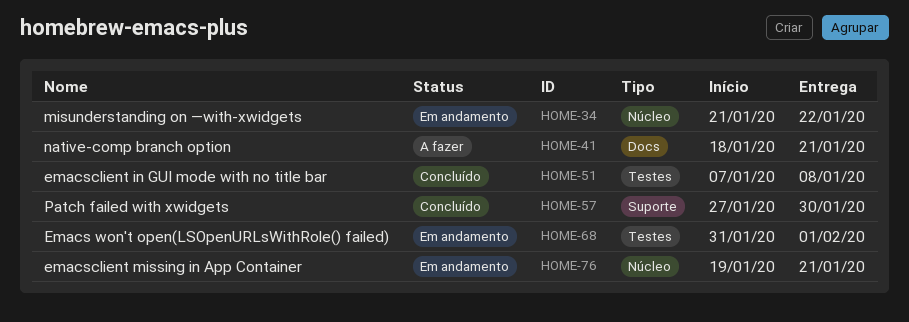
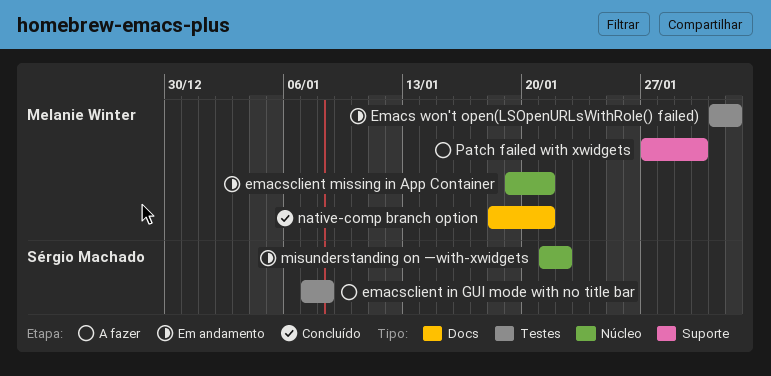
emacsclient in GUI mode with no title bar, status: Concluído -> A fazer
native-comp branch option, status: A fazer -> Concluído
Patch failed with xwidgets, status: Concluído -> A fazer

